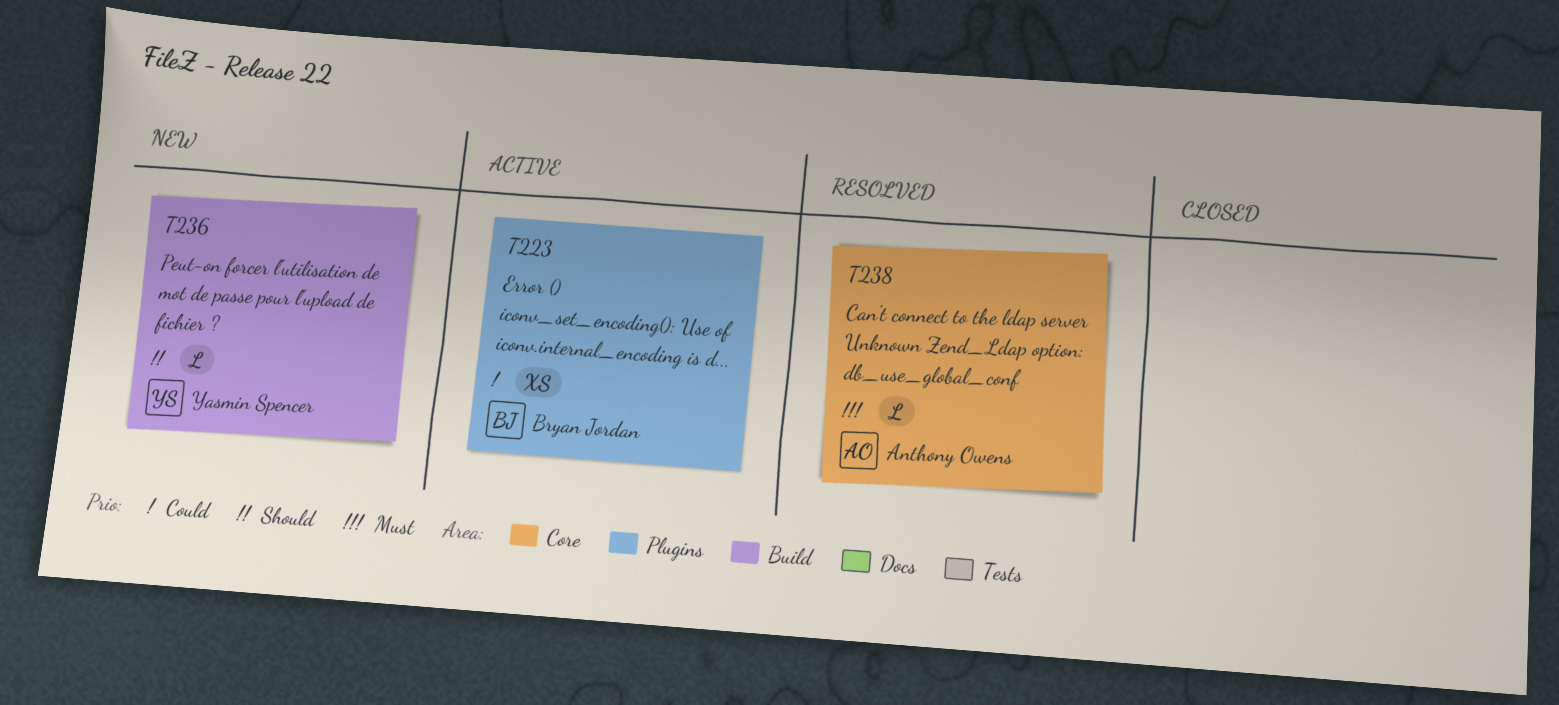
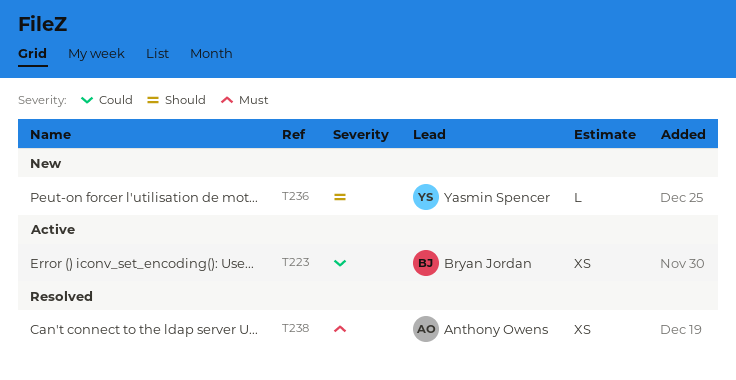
T238, estimate: L -> XS

